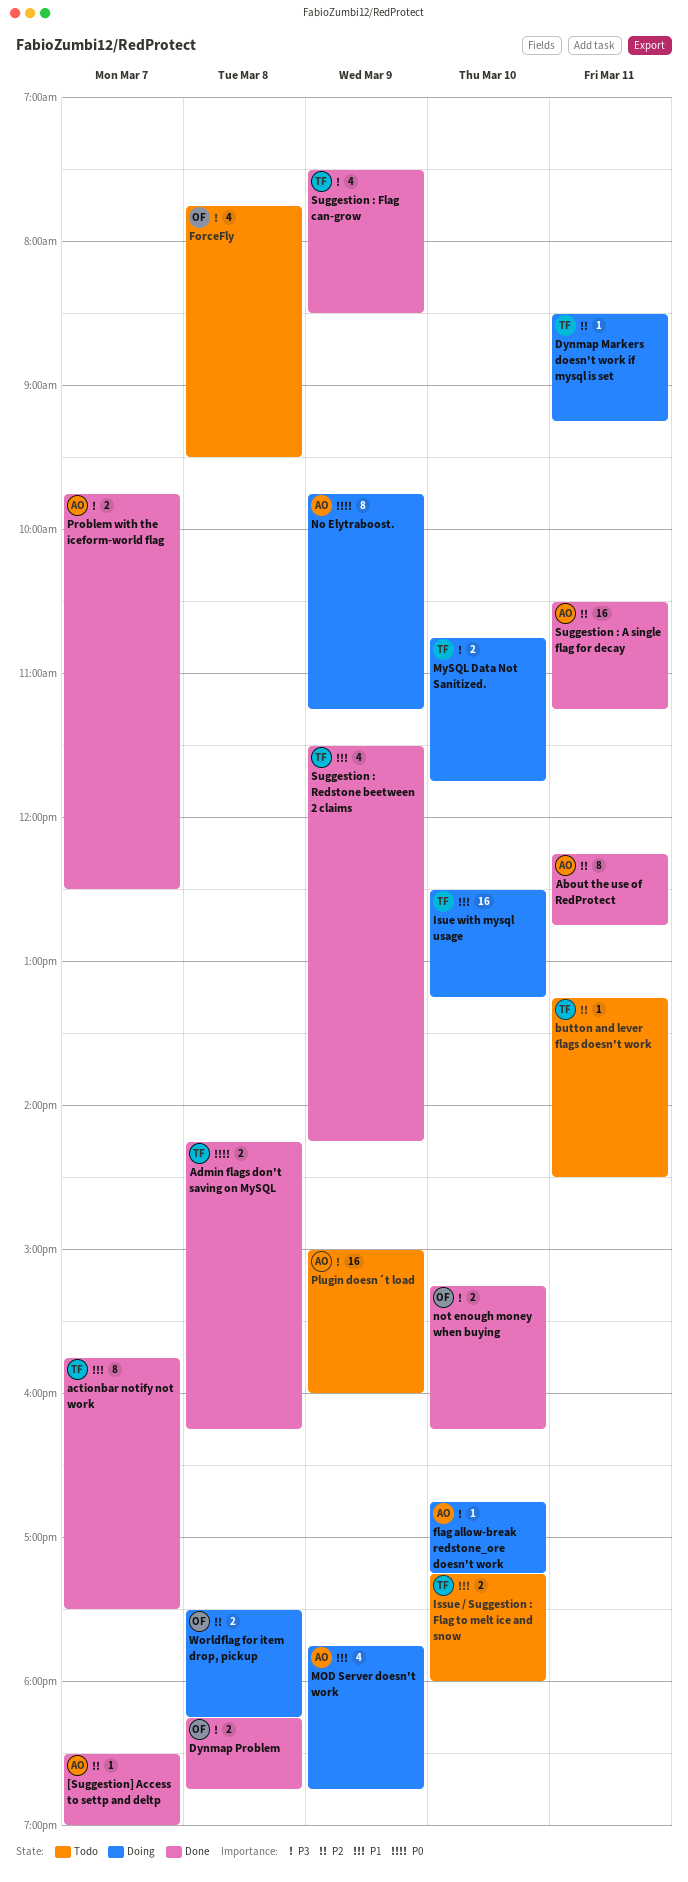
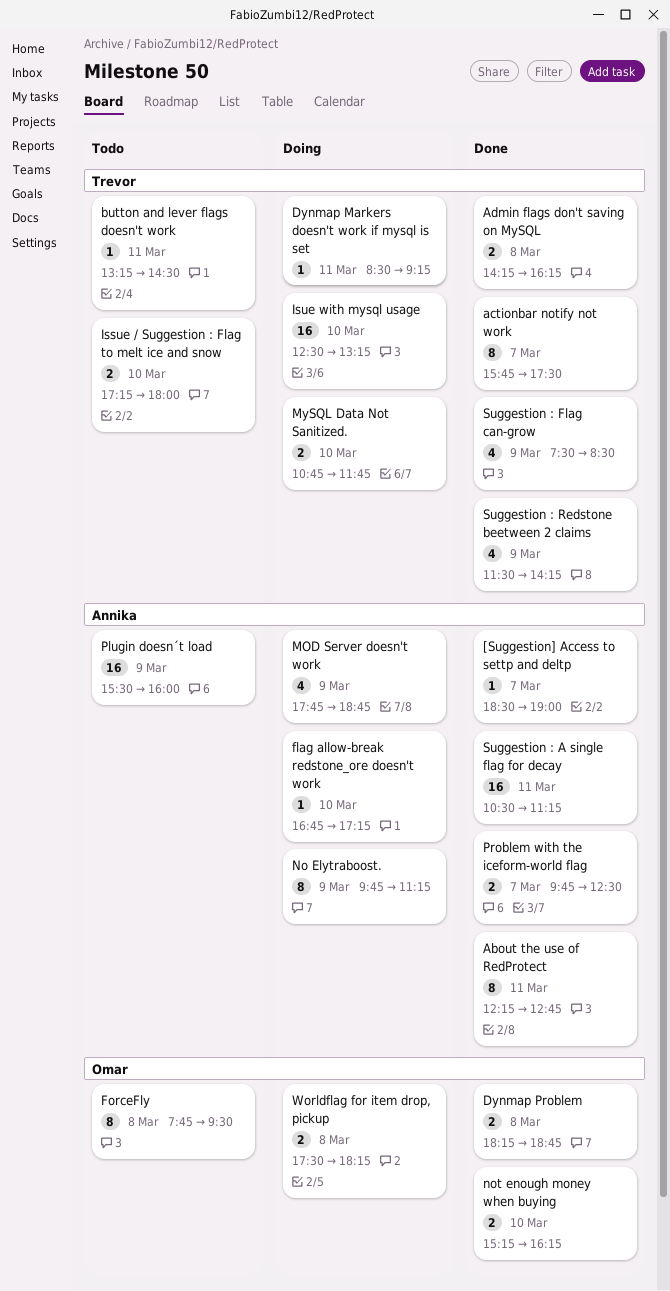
ForceFly, estimate: 4 -> 8
Plugin doesn´t load, begins: 15:00 -> 15:30

